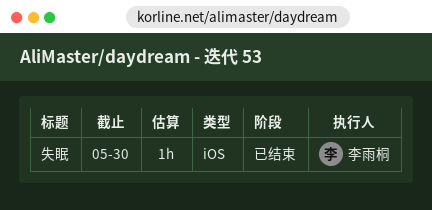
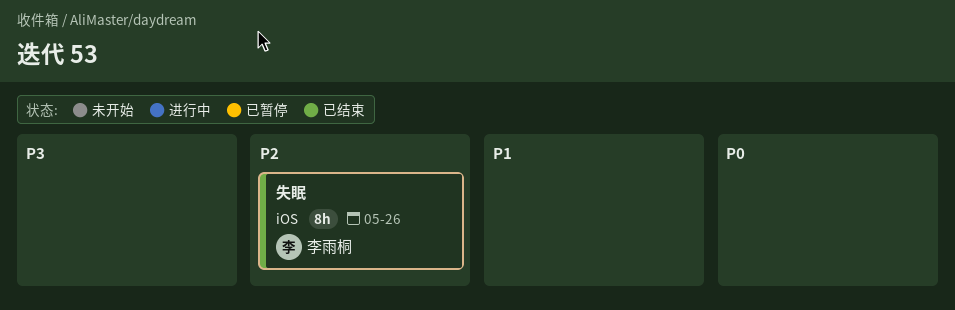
失眠, estimate: 1h -> 8h
失眠, due: May 30 -> May 26

